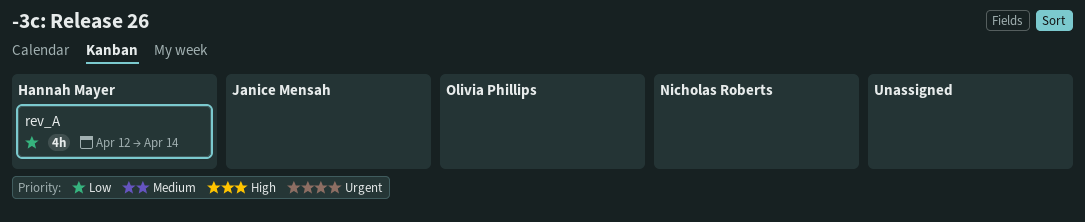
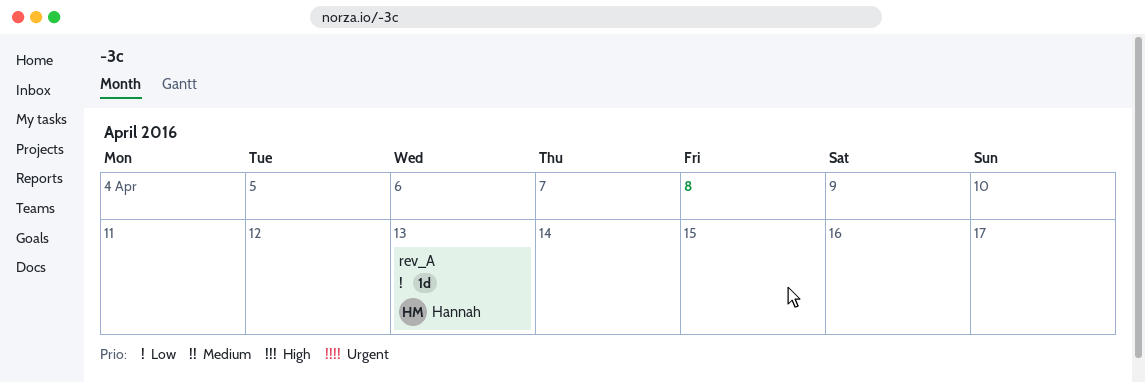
rev_A, estimate: 4h -> 1d
rev_A, due: Apr 14 -> Apr 13

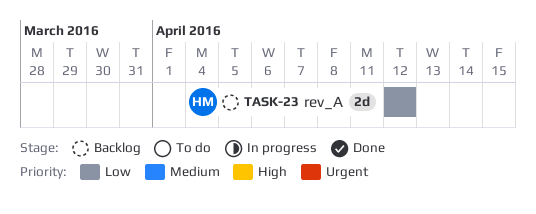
rev_A, estimate: 1d -> 2d
rev_A, due: Apr 13 -> Apr 12

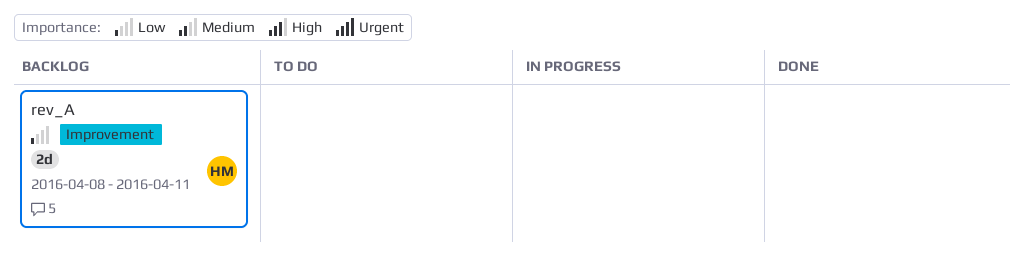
rev_A, start: Apr 12 -> Apr 8
rev_A, due: Apr 12 -> Apr 11

